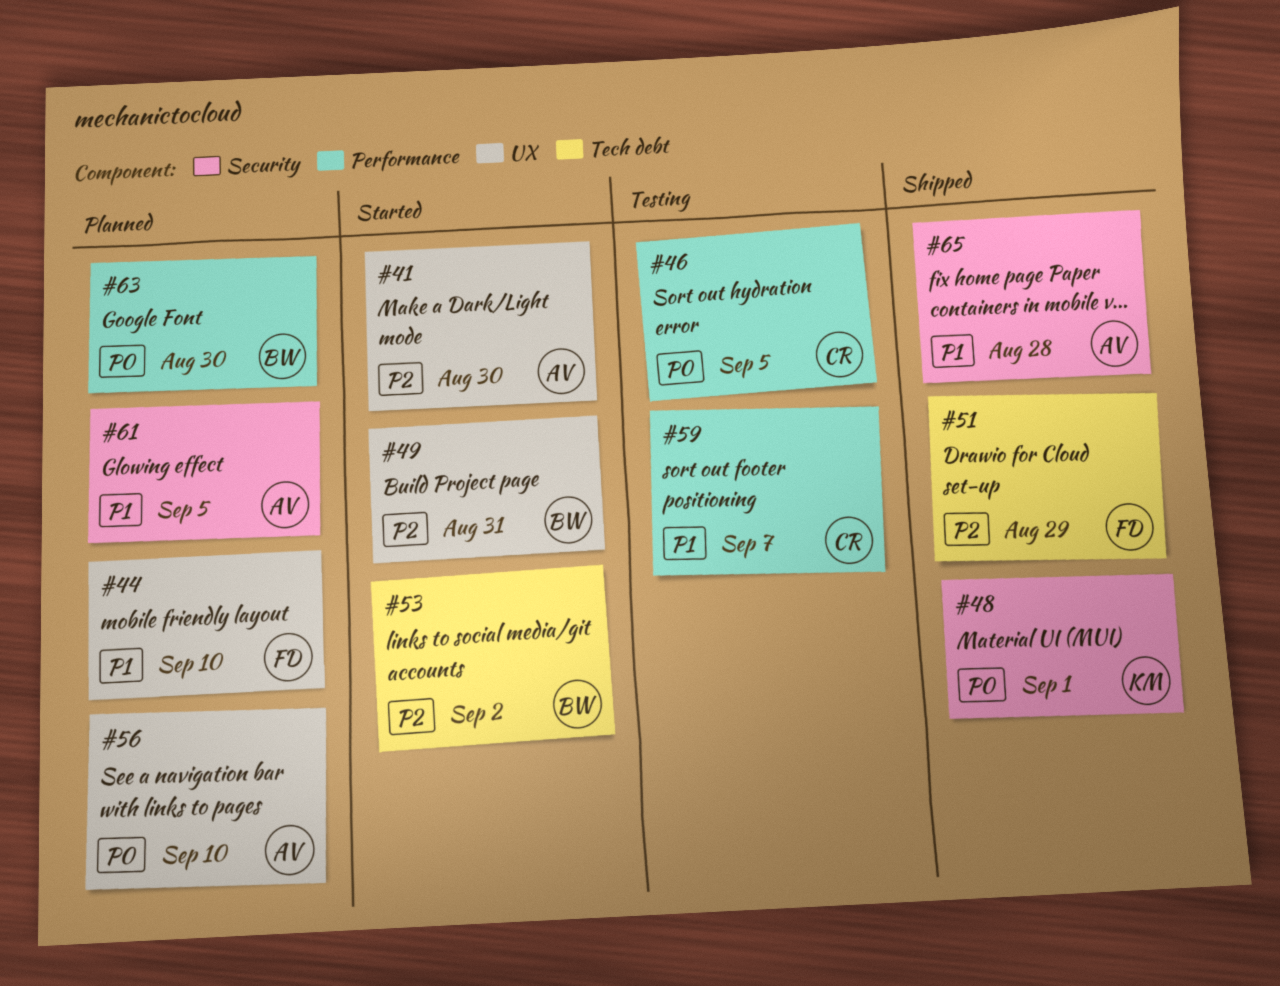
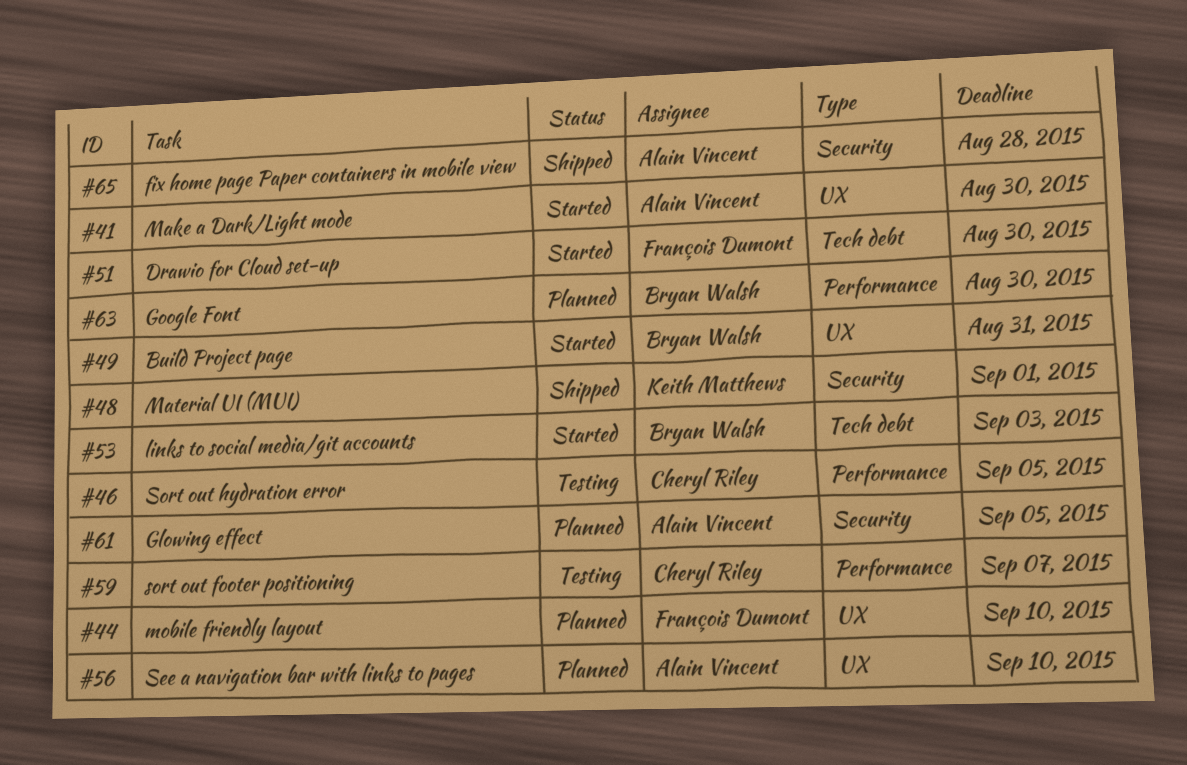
#51, status: Shipped -> Started
#51, due: Aug 29 -> Aug 30
#53, due: Sep 2 -> Sep 3

